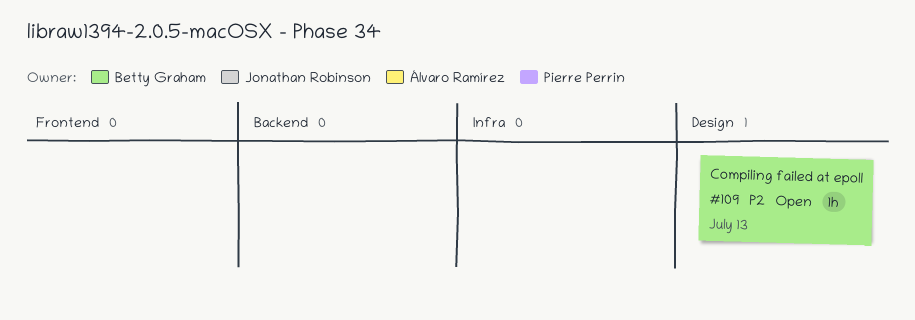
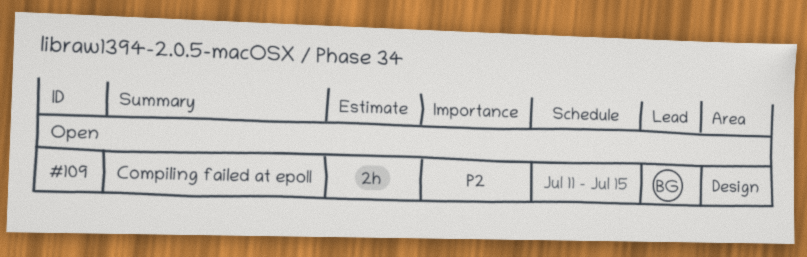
#109, estimate: 1h -> 2h
#109, due: Jul 13 -> Jul 15

